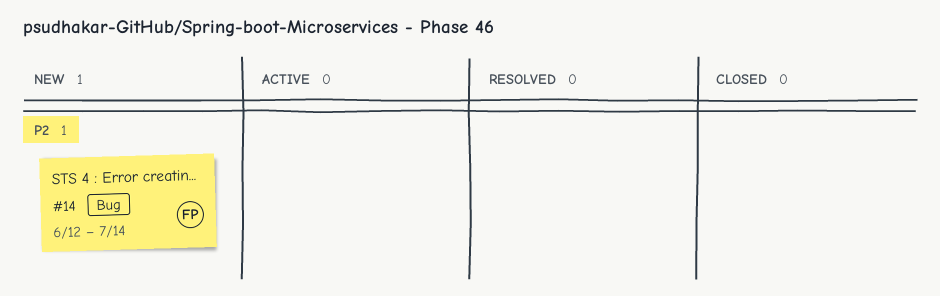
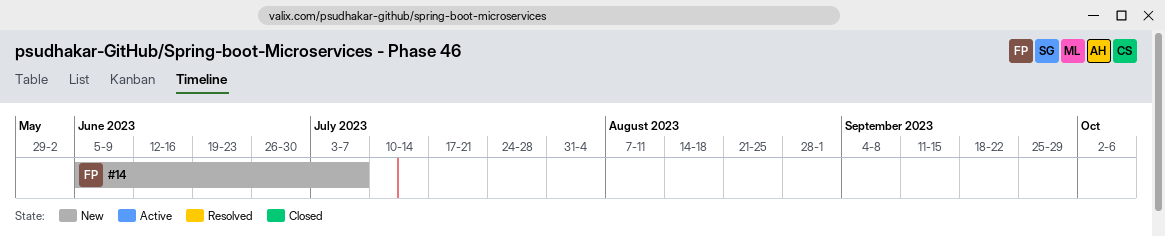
#14, start: Jun 12 -> Jun 5
#14, due: Jul 14 -> Jul 7

